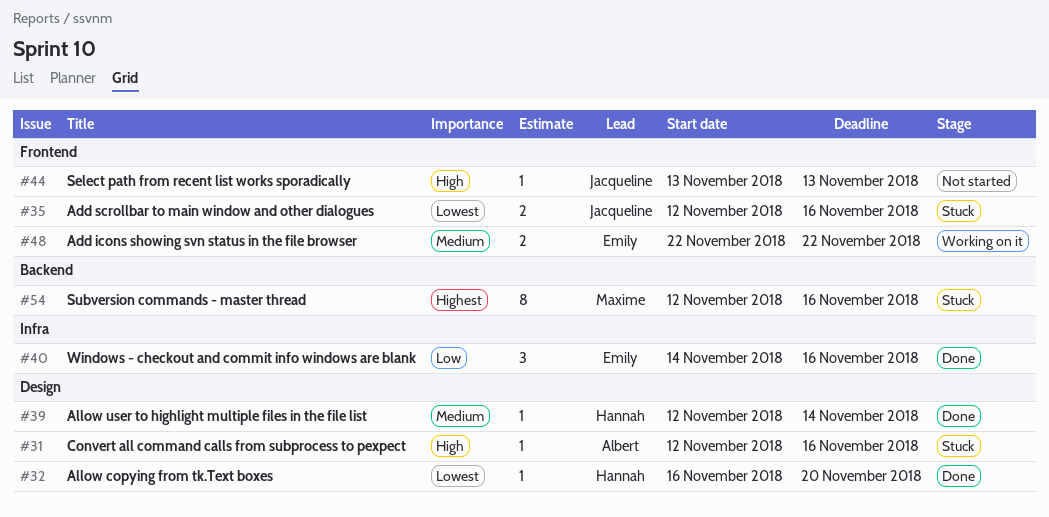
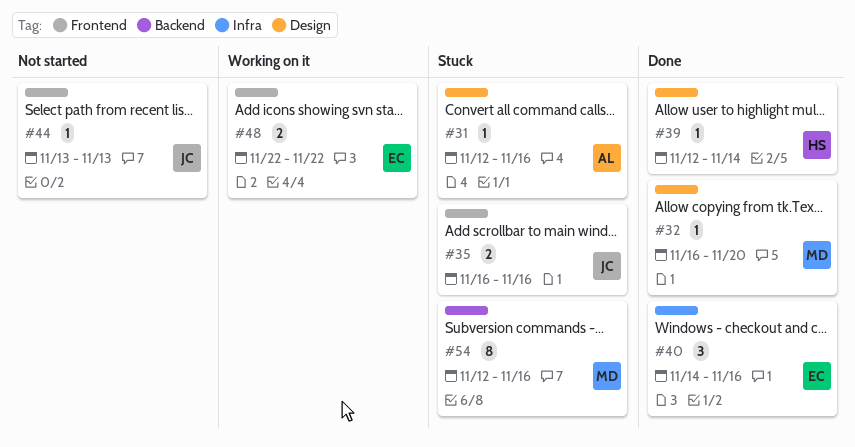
#32, owner: Hannah -> Maxime
#35, start: Nov 12 -> Nov 16

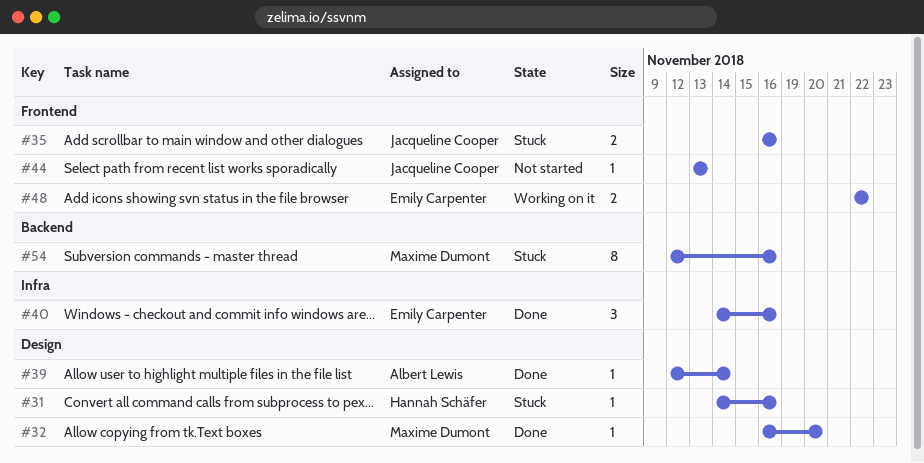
#31, owner: Albert Lewis -> Hannah Schäfer
#31, start: Nov 12 -> Nov 14
#39, owner: Hannah Schäfer -> Albert Lewis

